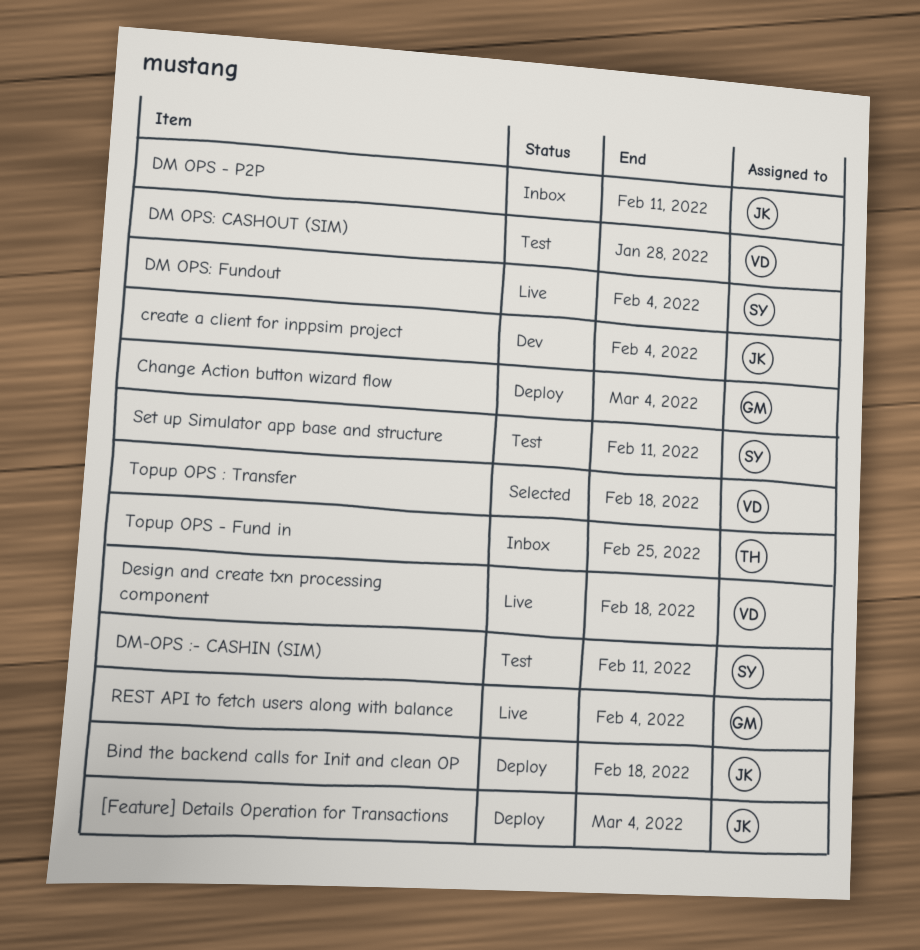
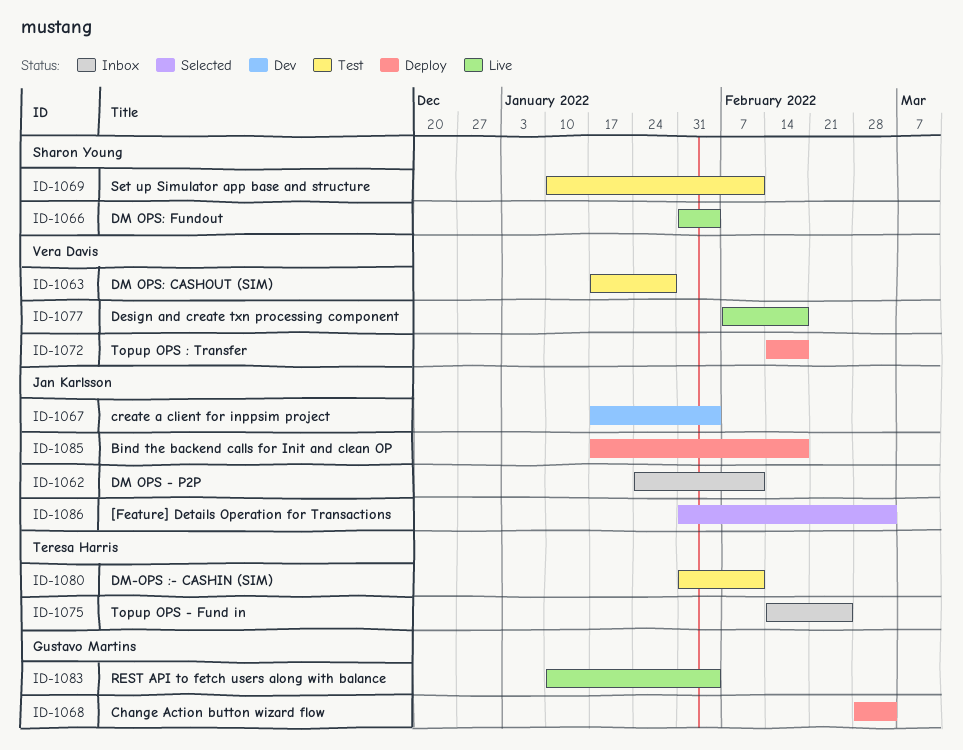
[Feature] Details Operation for Transactions, status: Deploy -> Selected
DM-OPS :- CASHIN (SIM), owner: Sharon Young -> Teresa Harris
Topup OPS : Transfer, status: Selected -> Deploy

